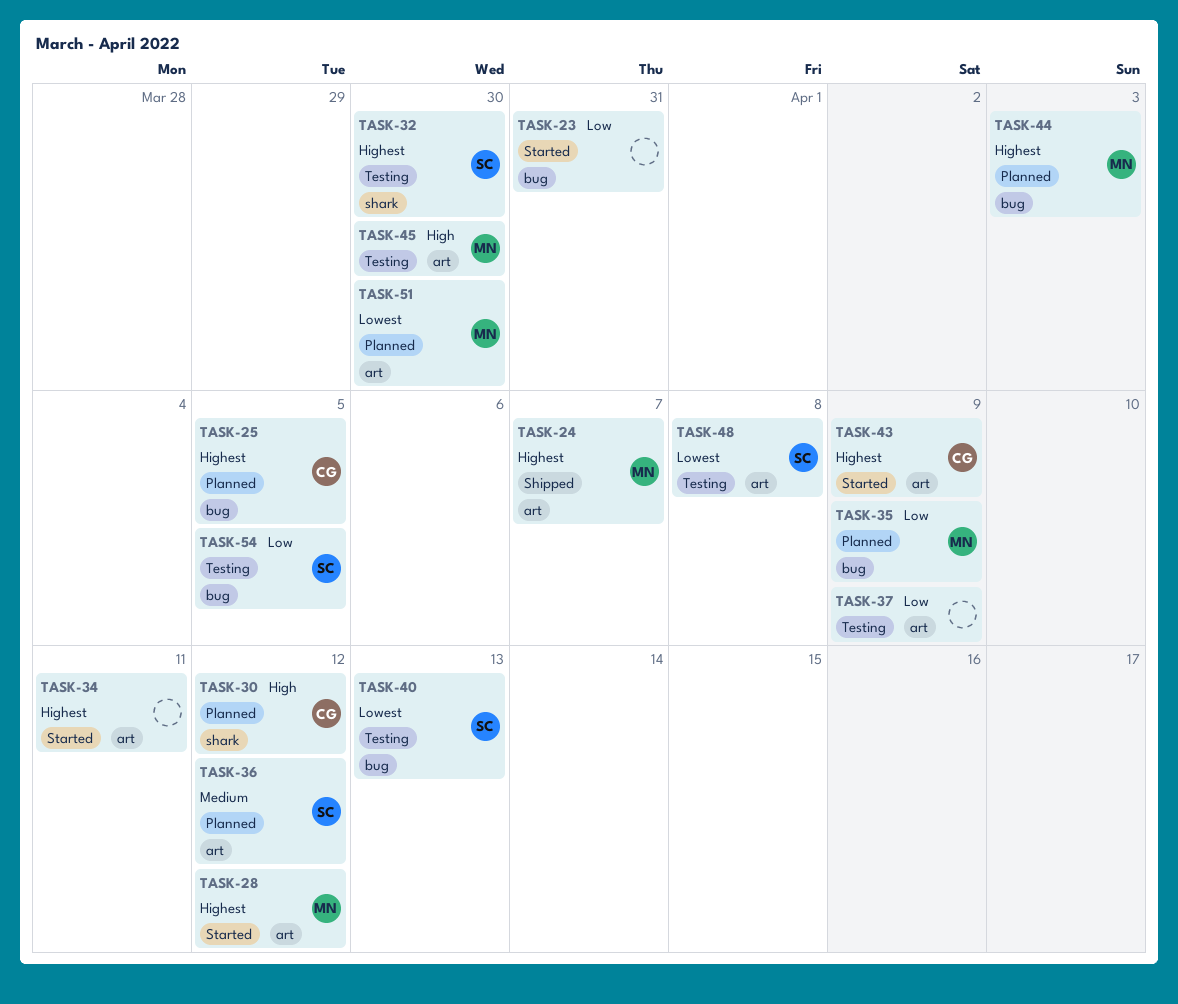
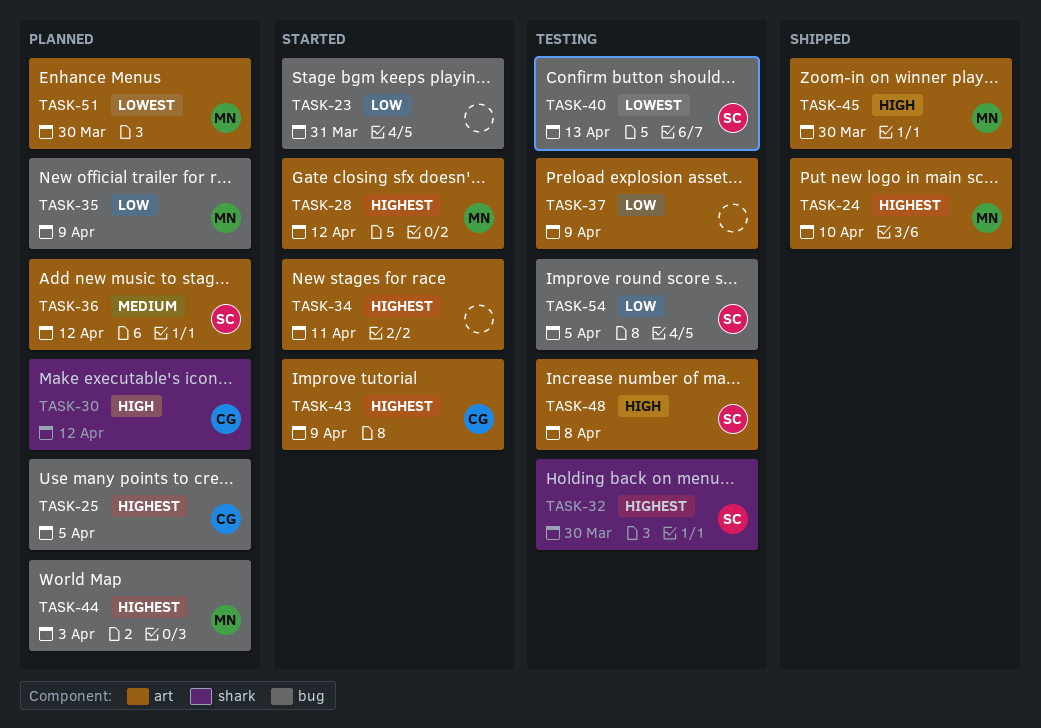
TASK-24, due: Apr 7 -> Apr 10
TASK-45, status: Testing -> Shipped
TASK-48, priority: Lowest -> High

